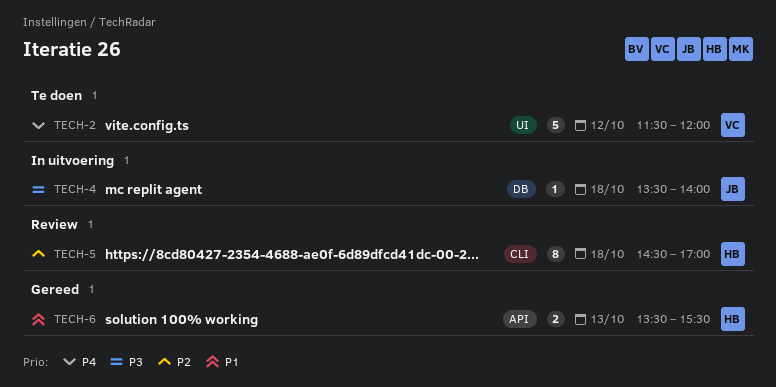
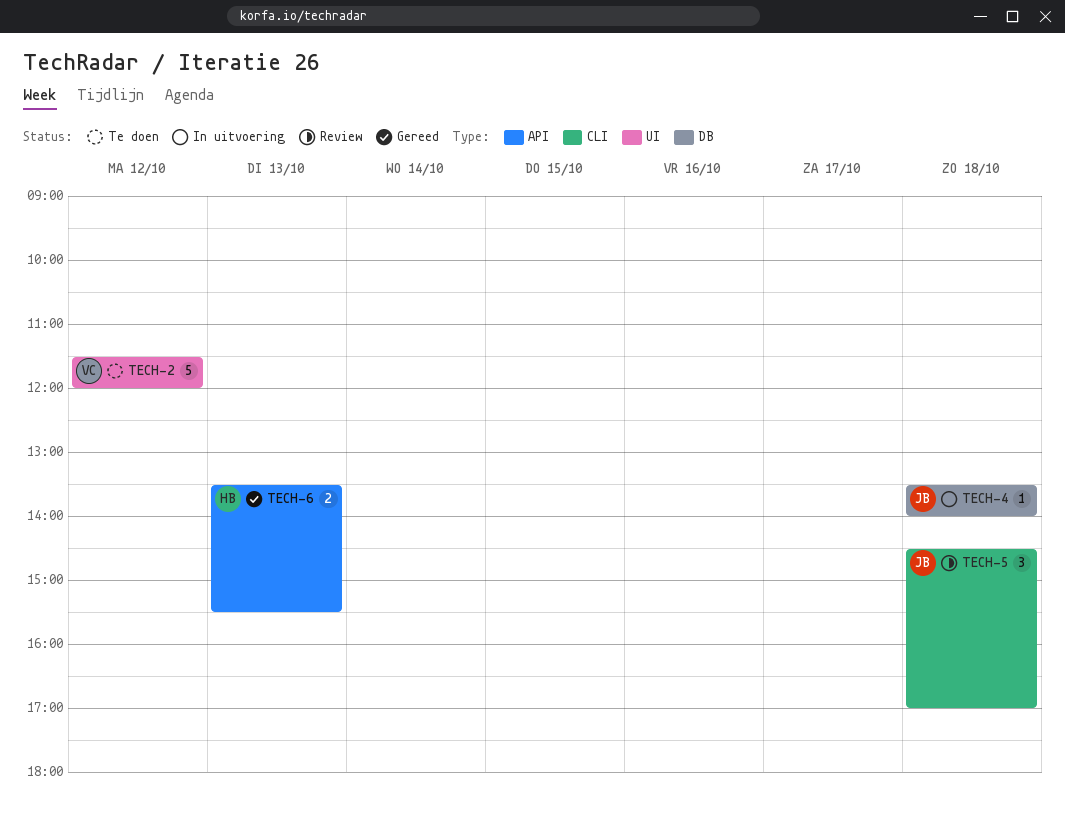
TECH-5, owner: HB -> JB
TECH-5, estimate: 8 -> 3

